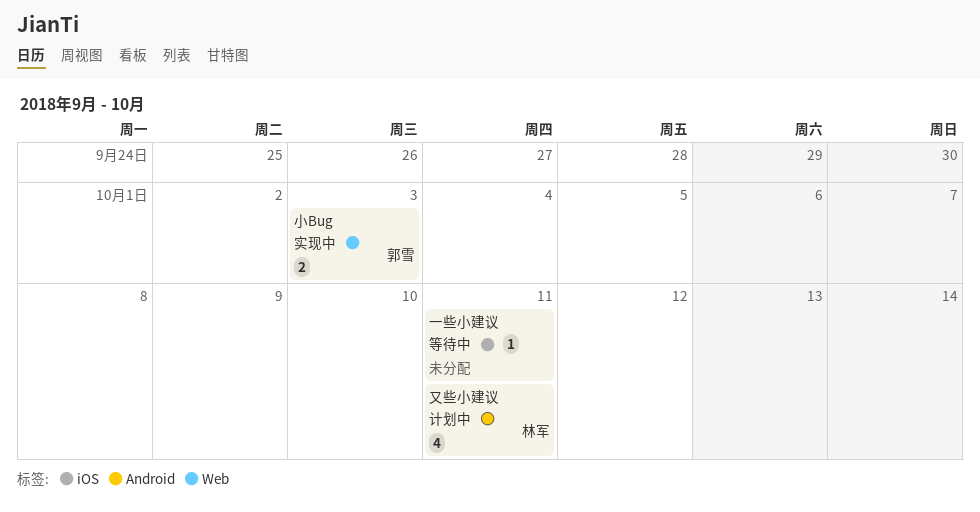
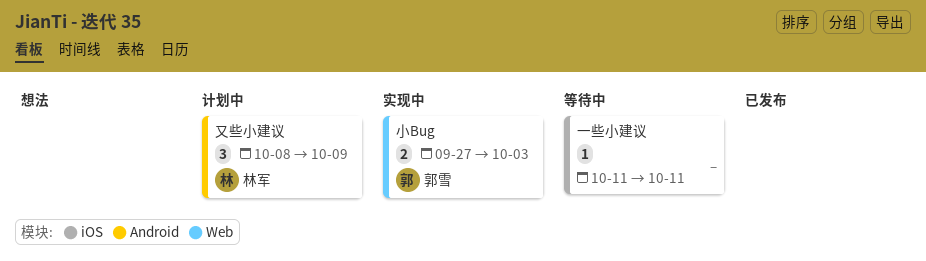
又些小建议, estimate: 4 -> 3
又些小建议, due: Oct 11 -> Oct 9

